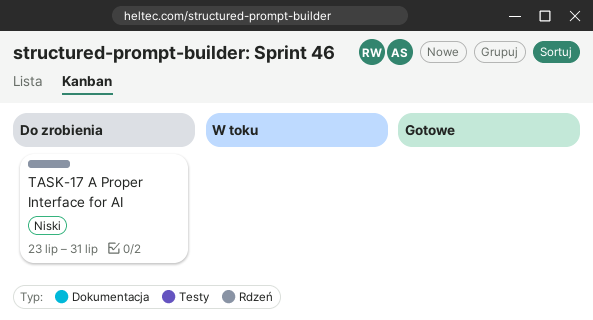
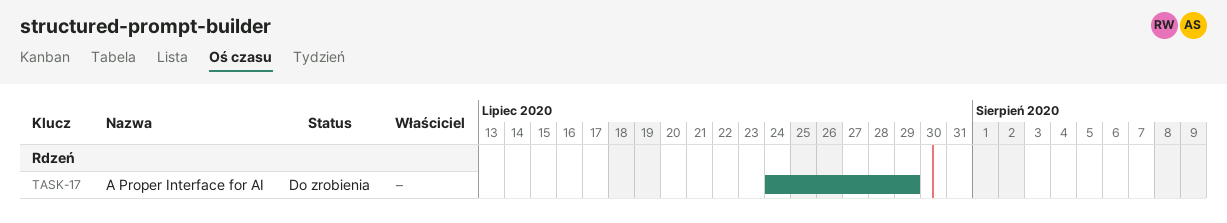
TASK-17, start: Jul 23 -> Jul 24
TASK-17, due: Jul 31 -> Jul 29

